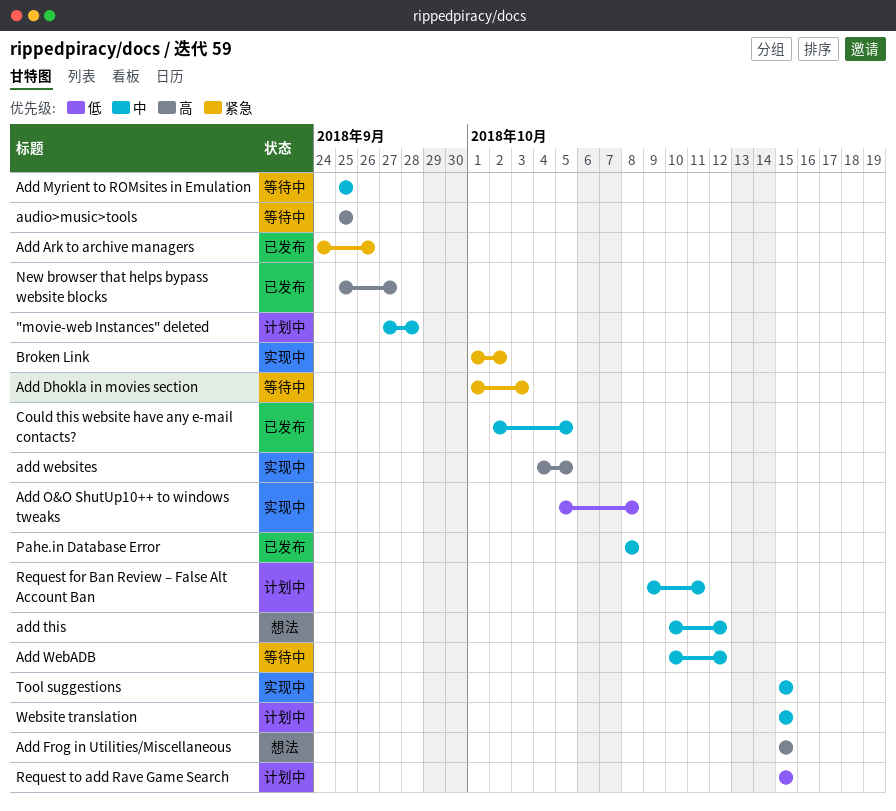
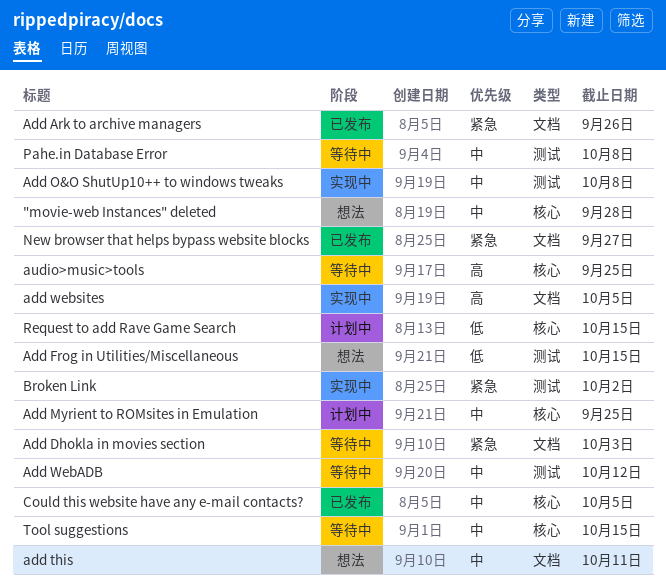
"movie-web Instances" deleted, status: 计划中 -> 想法
Add Frog in Utilities/Miscellaneous, priority: 高 -> 低
Add Myrient to ROMsites in Emulation, status: 等待中 -> 计划中
Add O&O ShutUp10++ to windows tweaks, priority: 低 -> 中
add this, due: Oct 12 -> Oct 11
New browser that helps bypass website blocks, priority: 高 -> 紧急
Pahe.in Database Error, status: 已发布 -> 等待中
Request for Ban Review – False Alt Account Ban: present -> none
Tool suggestions, status: 实现中 -> 等待中
Website translation: present -> none

